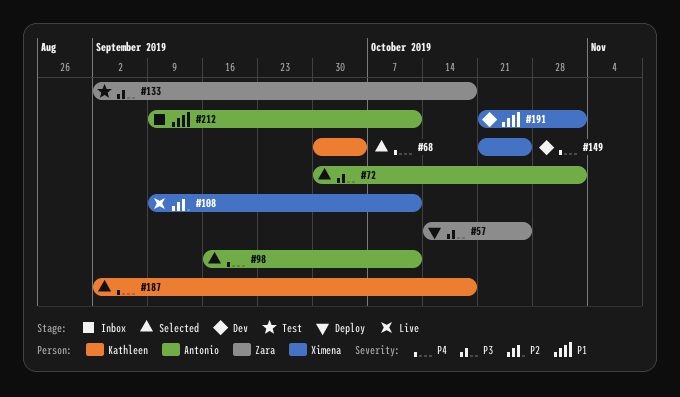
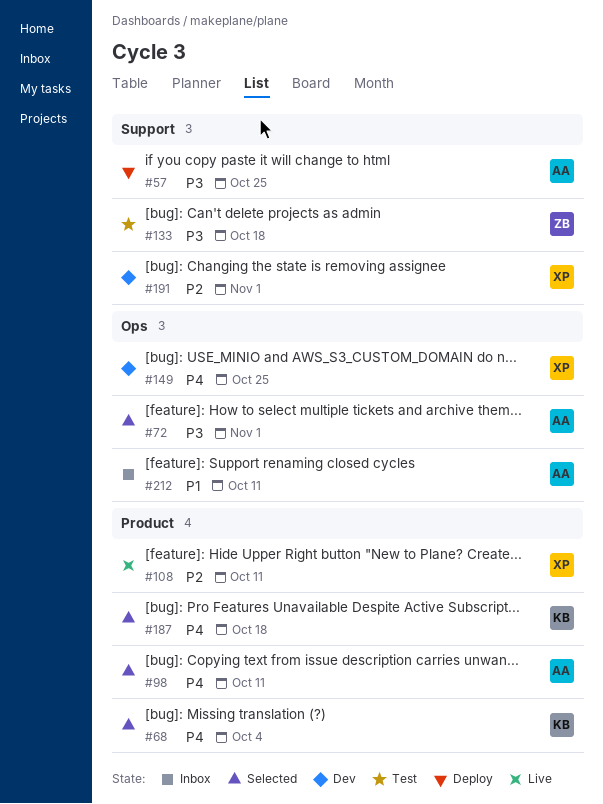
#57, owner: Zara -> Antonio
#191, priority: P1 -> P2

